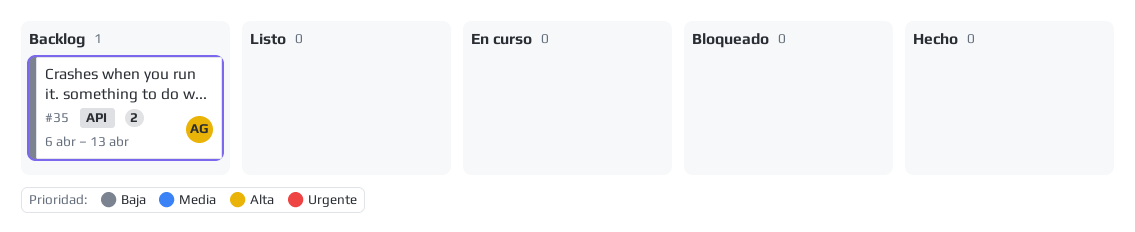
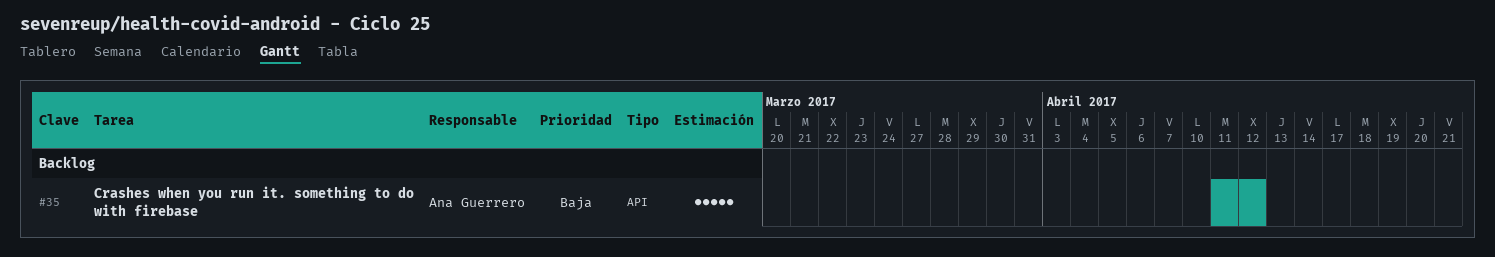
#35, estimate: 2 -> 5
#35, start: Apr 6 -> Apr 11
#35, due: Apr 13 -> Apr 12

